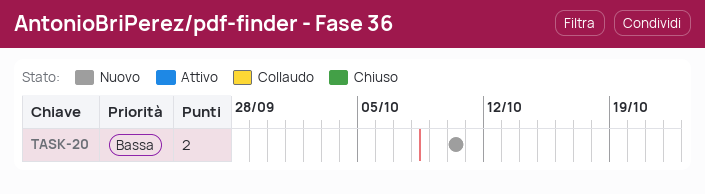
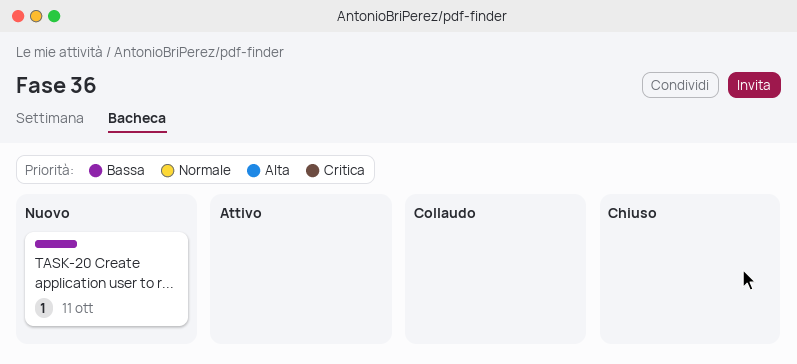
TASK-20, estimate: 2 -> 1
TASK-20, due: Oct 10 -> Oct 11

